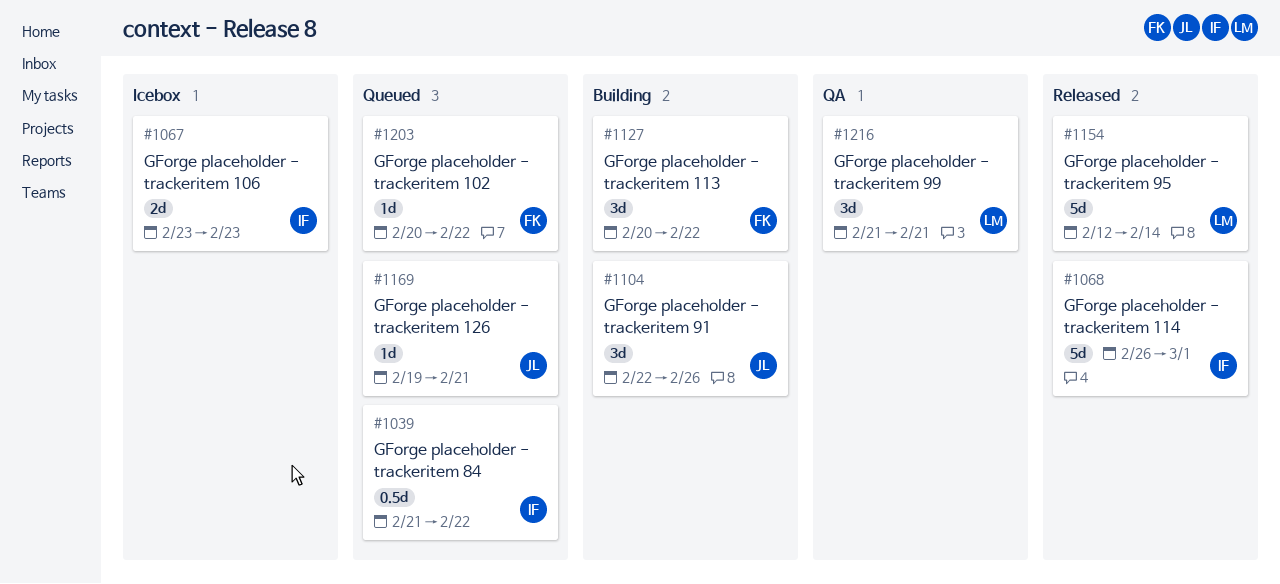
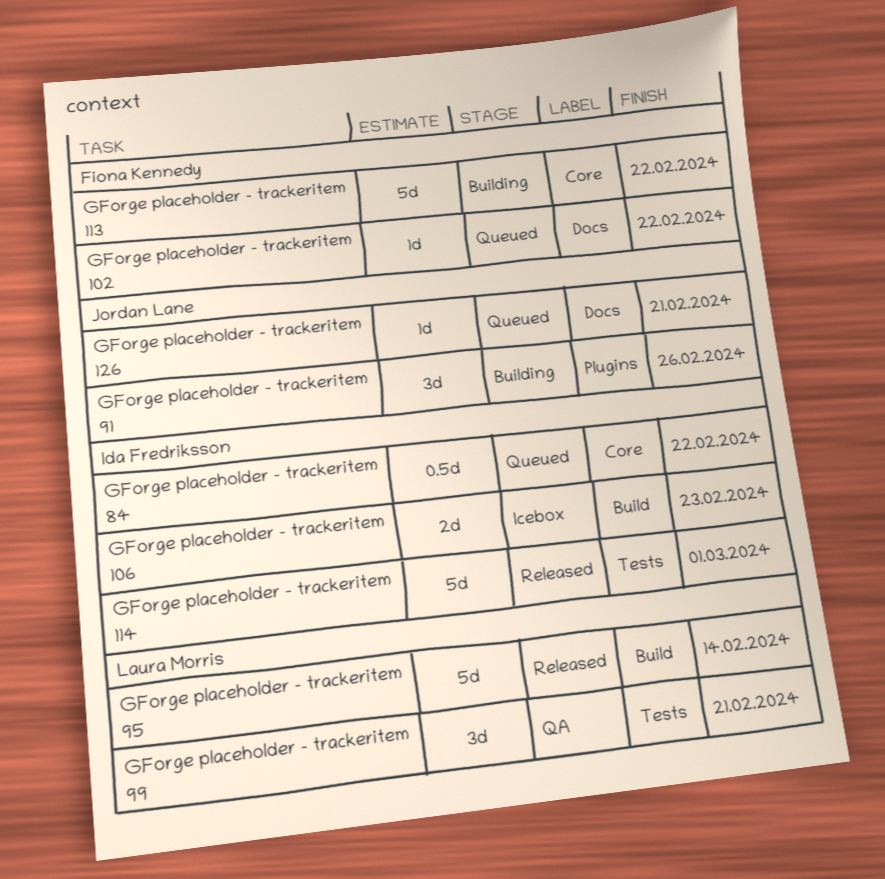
GForge placeholder - trackeritem 113, estimate: 3d -> 5d

